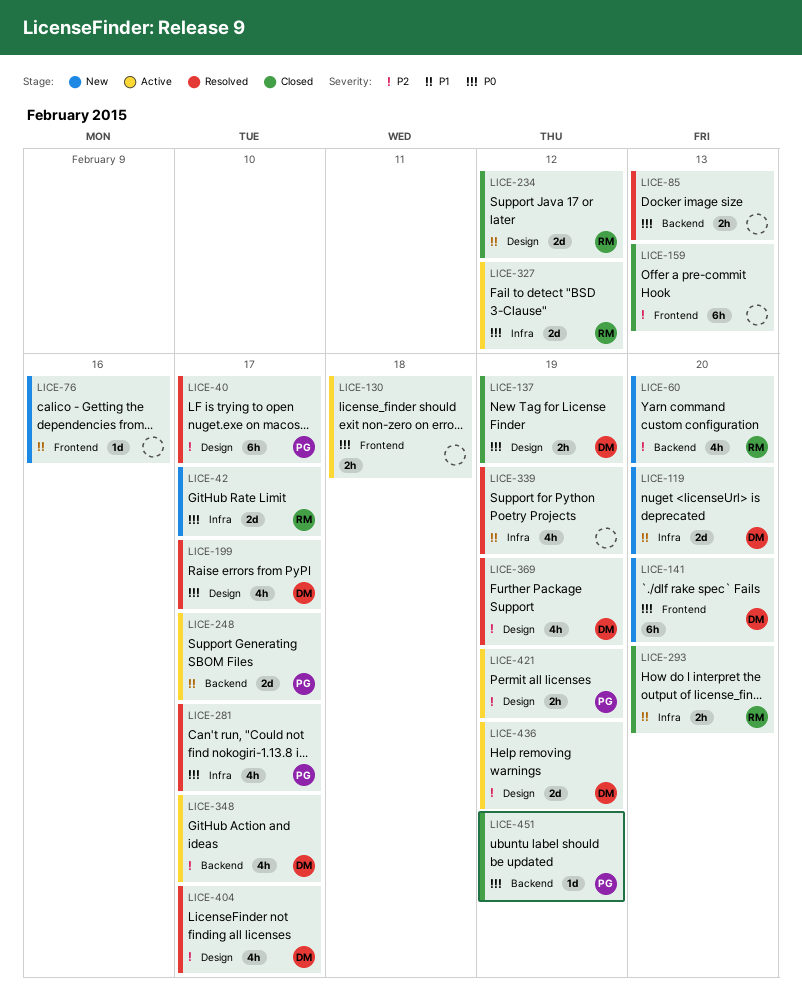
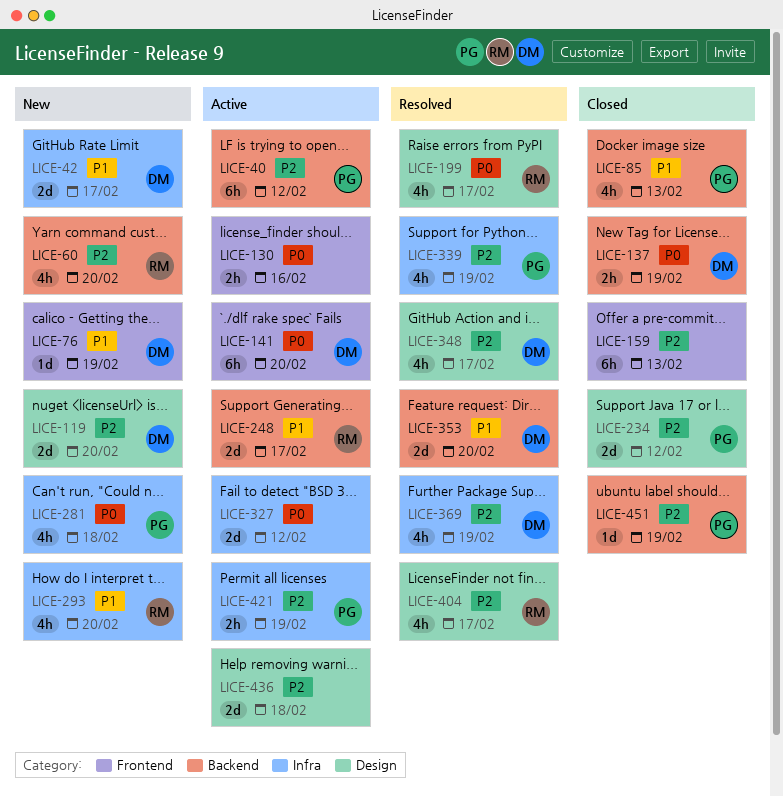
LICE-40, status: Resolved -> Active
LICE-40, label: Design -> Backend
LICE-40, due: Feb 17 -> Feb 12
LICE-42, owner: RM -> DM
LICE-42, priority: P0 -> P1
LICE-76, owner: none -> DM
LICE-76, due: Feb 16 -> Feb 19
LICE-85, status: Resolved -> Closed
LICE-85, owner: none -> PG
LICE-85, priority: P0 -> P1
LICE-85, estimate: 2h -> 4h
LICE-119, priority: P1 -> P2
LICE-119, label: Infra -> Design
LICE-130, due: Feb 18 -> Feb 16
LICE-137, label: Design -> Backend
LICE-141, status: New -> Active
LICE-199, owner: DM -> RM
LICE-234, owner: RM -> PG
LICE-234, priority: P1 -> P2
LICE-248, owner: PG -> RM
LICE-281, status: Resolved -> New
LICE-281, due: Feb 17 -> Feb 18
LICE-293, status: Closed -> New
LICE-293, estimate: 2h -> 4h
LICE-327, owner: RM -> none
LICE-339, owner: none -> PG
LICE-339, priority: P1 -> P2
LICE-348, status: Active -> Resolved
LICE-348, label: Backend -> Design
LICE-353: none -> present
LICE-369, label: Design -> Infra
LICE-404, owner: DM -> RM
LICE-421, label: Design -> Infra
LICE-436, owner: DM -> none
LICE-436, due: Feb 19 -> Feb 18
LICE-451, priority: P0 -> P2

